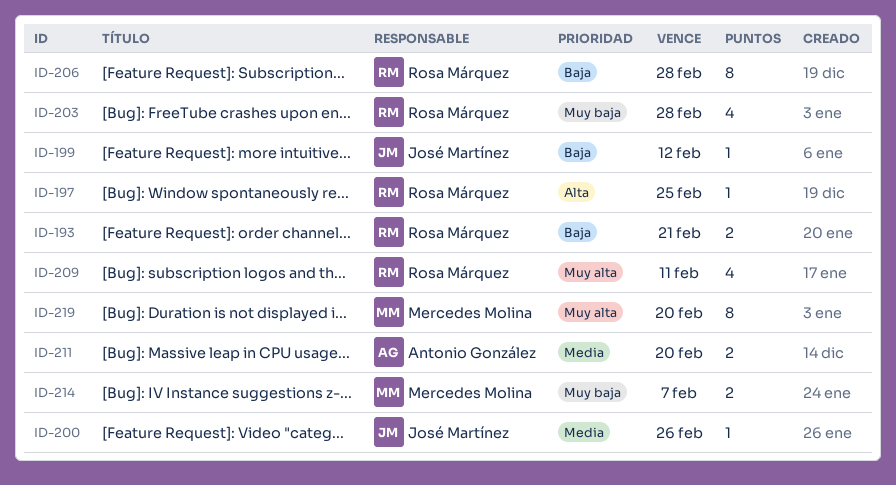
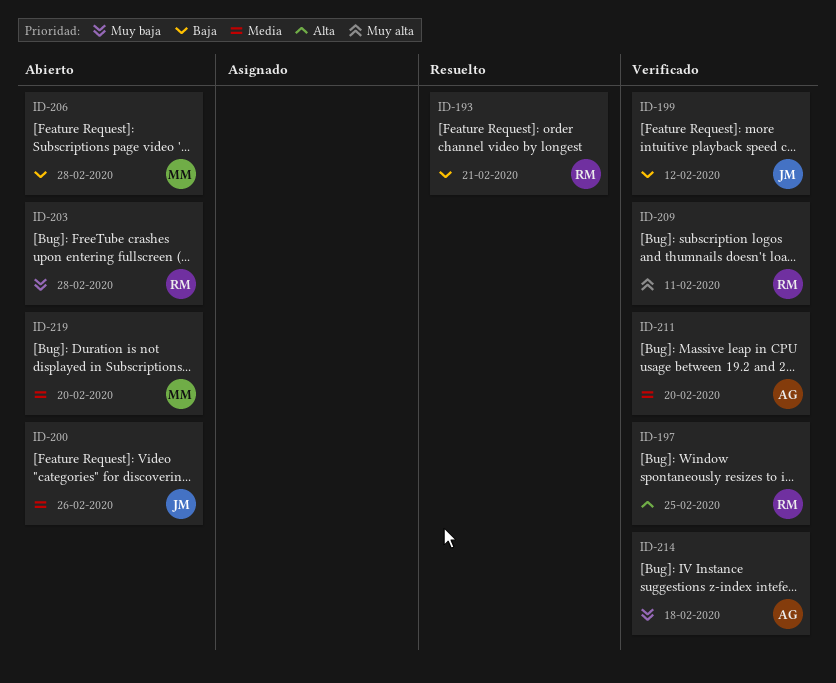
ID-206, owner: Rosa Márquez -> Mercedes Molina
ID-214, owner: Mercedes Molina -> Antonio González
ID-214, due: Feb 7 -> Feb 18
ID-219, priority: Muy alta -> Media

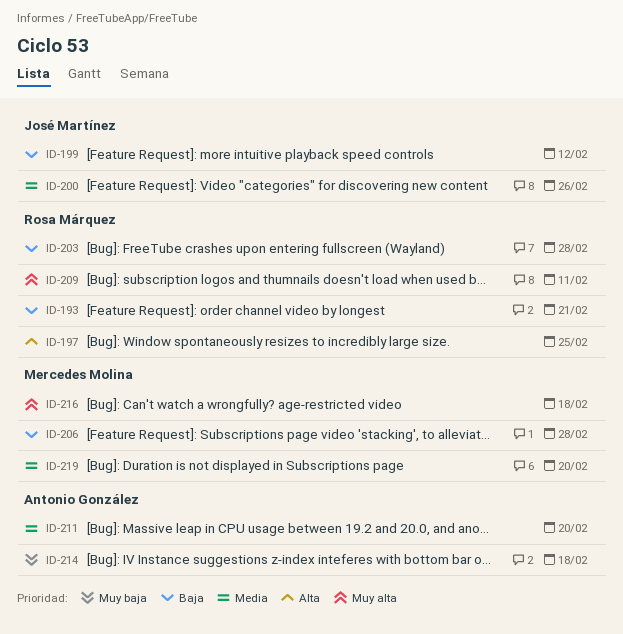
ID-203, priority: Muy baja -> Baja
ID-216: none -> present

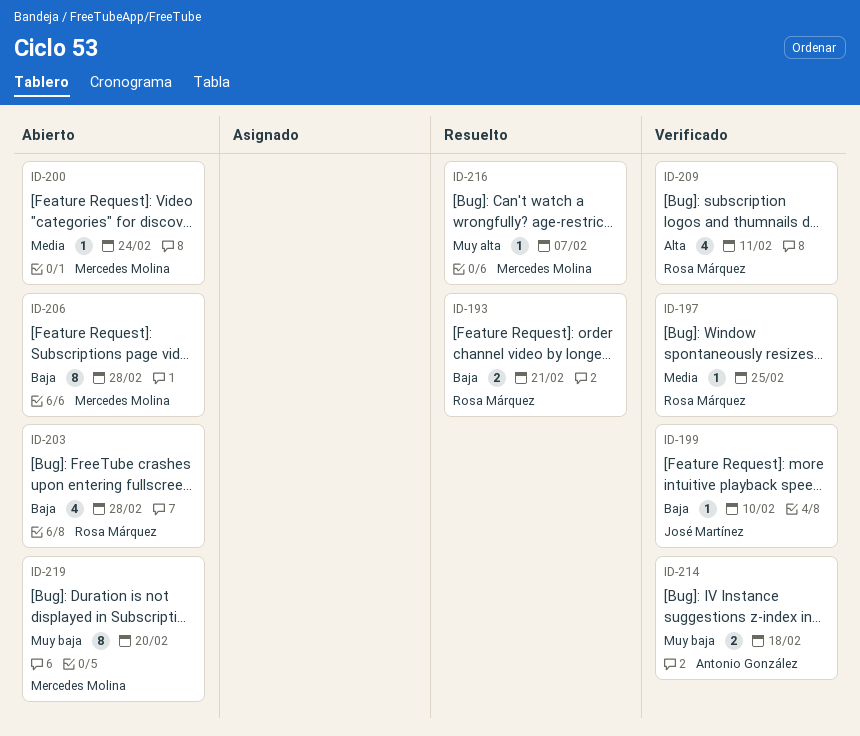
ID-197, priority: Alta -> Media
ID-199, due: Feb 12 -> Feb 10
ID-200, owner: José Martínez -> Mercedes Molina
ID-200, due: Feb 26 -> Feb 24
ID-209, priority: Muy alta -> Alta
ID-211: present -> none
ID-216, due: Feb 18 -> Feb 7
ID-219, priority: Media -> Muy baja

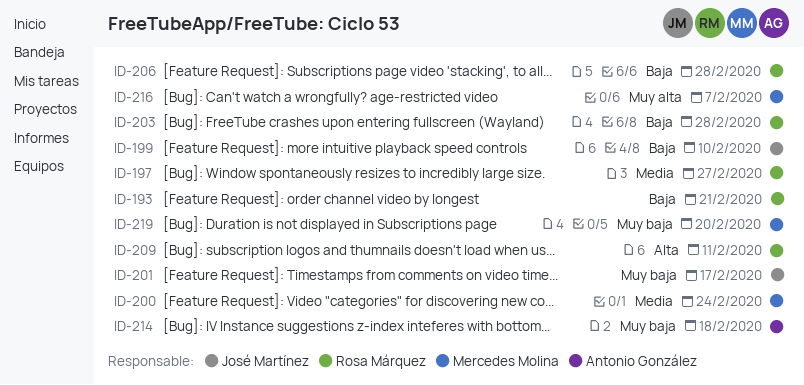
ID-197, due: Feb 25 -> Feb 27
ID-201: none -> present
ID-206, owner: Mercedes Molina -> Rosa Márquez

